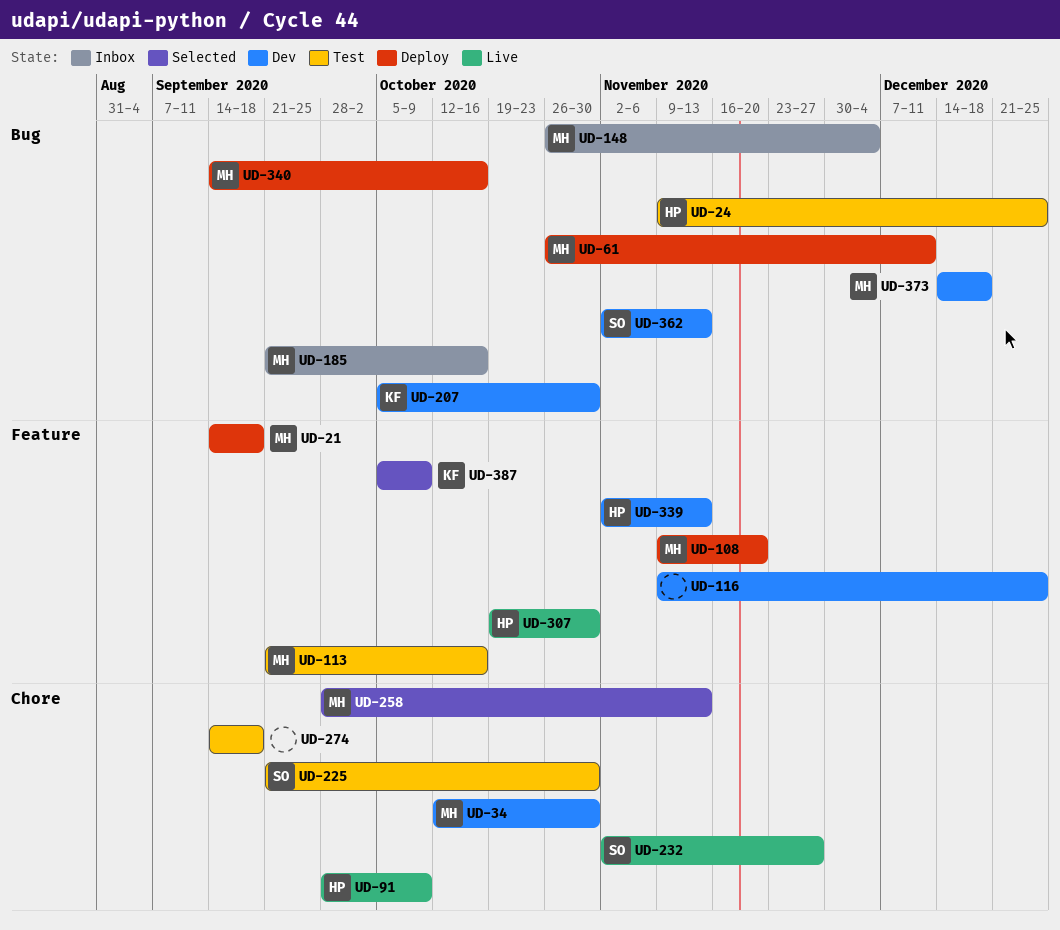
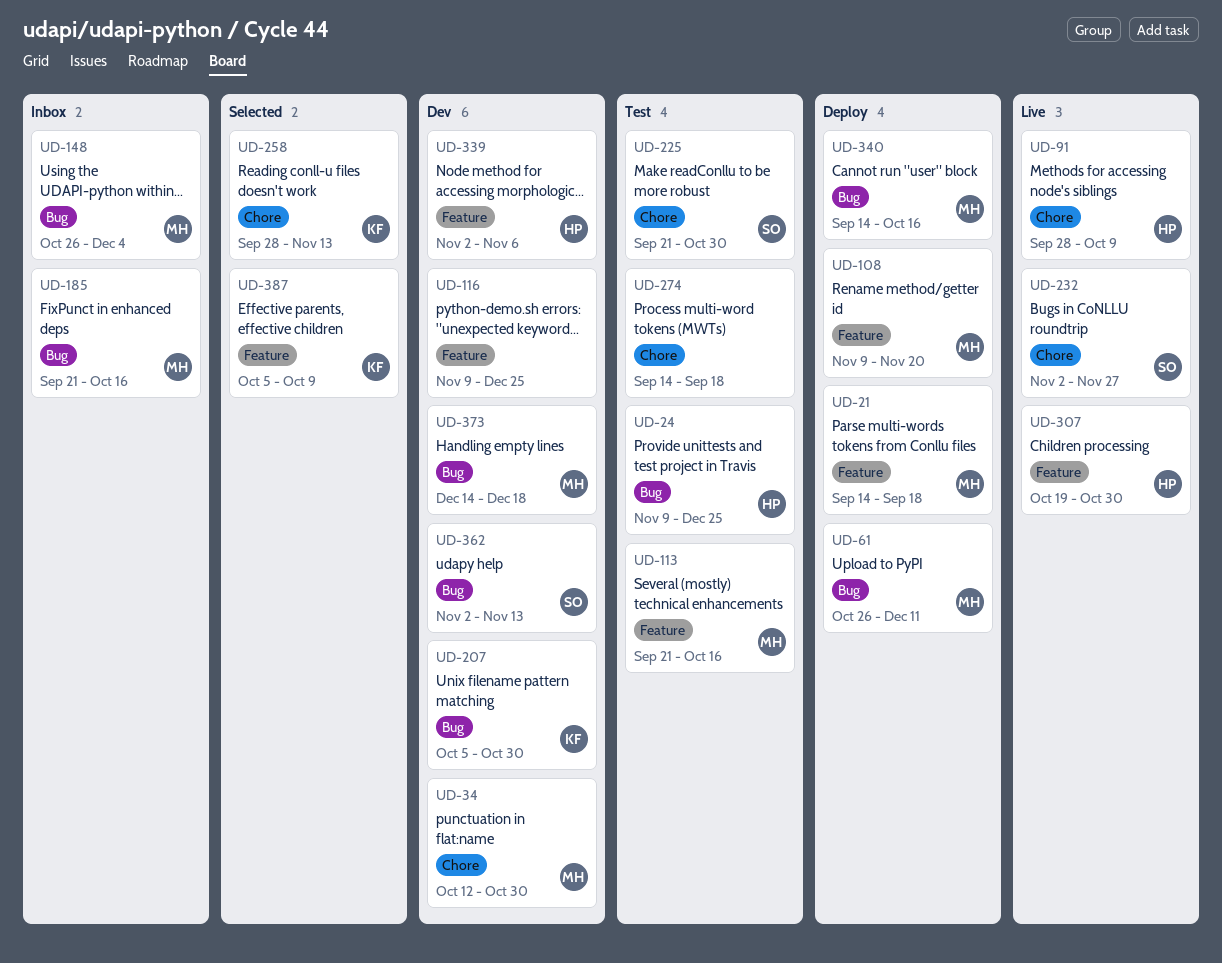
UD-258, owner: MH -> KF
UD-339, due: Nov 13 -> Nov 6

